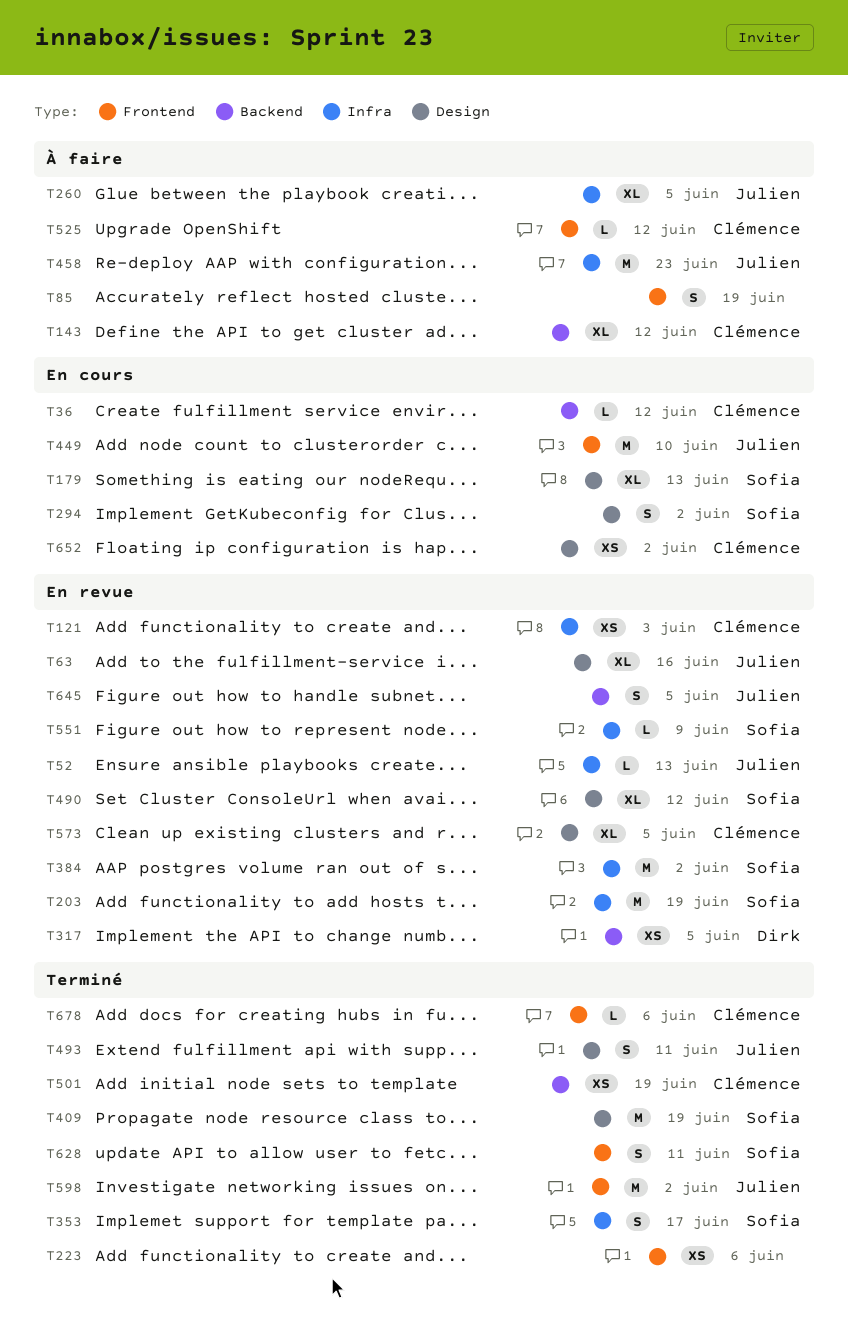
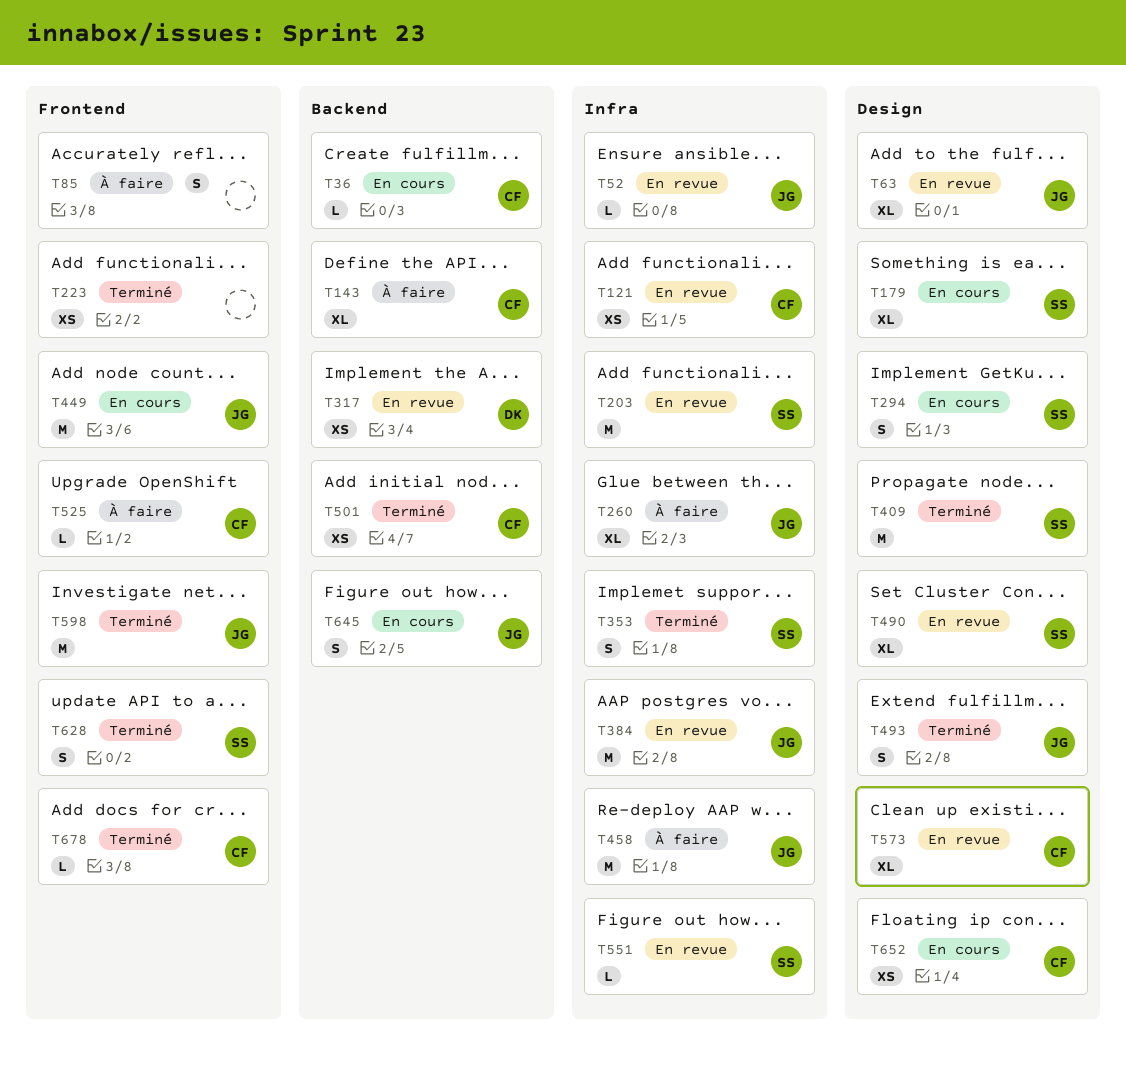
T384, owner: Sofia -> Julien
T645, status: En revue -> En cours

